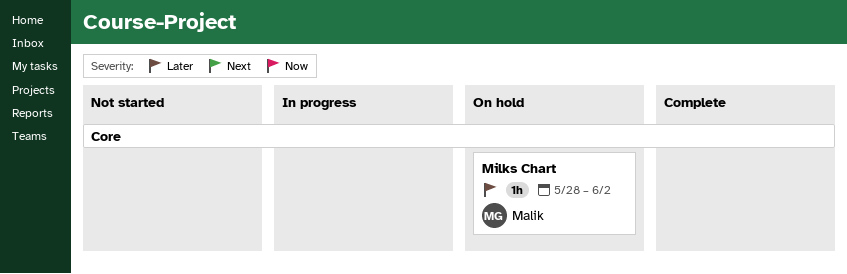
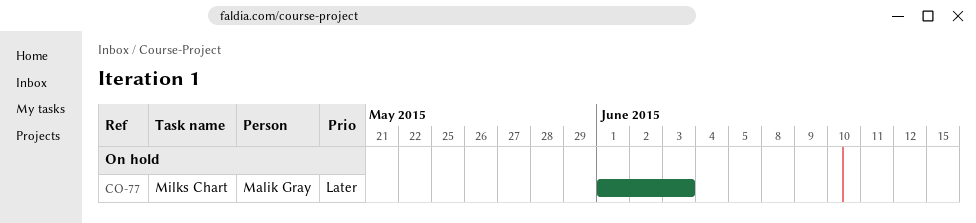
Milks Chart, start: May 28 -> Jun 1
Milks Chart, due: Jun 2 -> Jun 3

